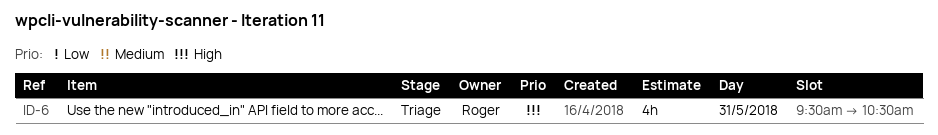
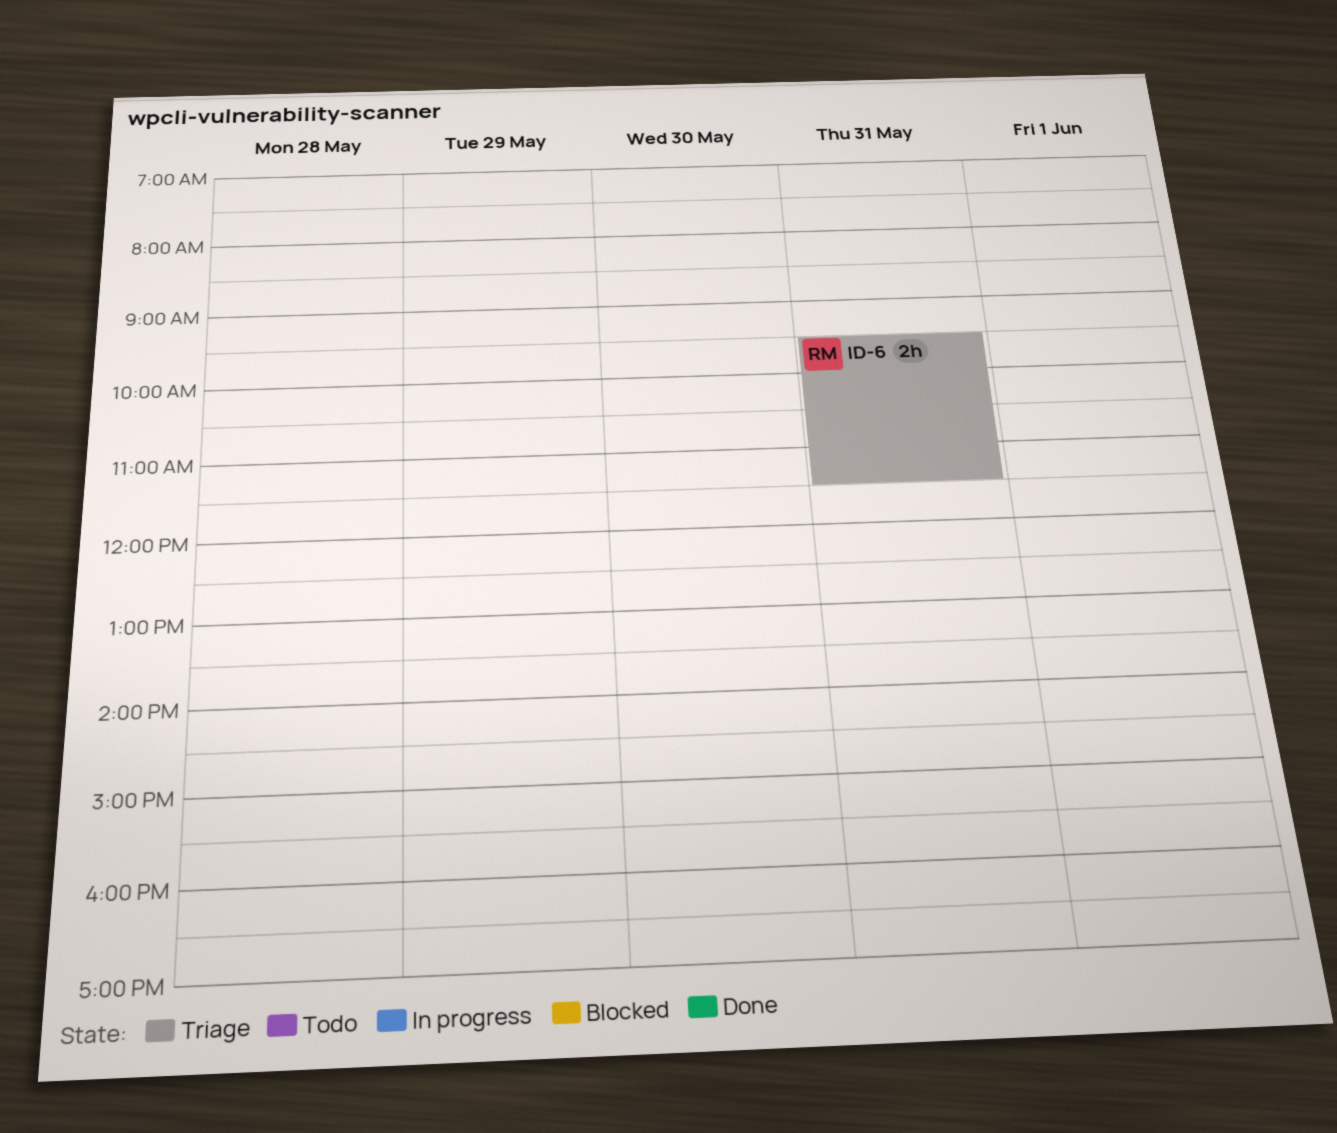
ID-6, estimate: 4h -> 2h
ID-6, ends: 10:30 -> 11:30

